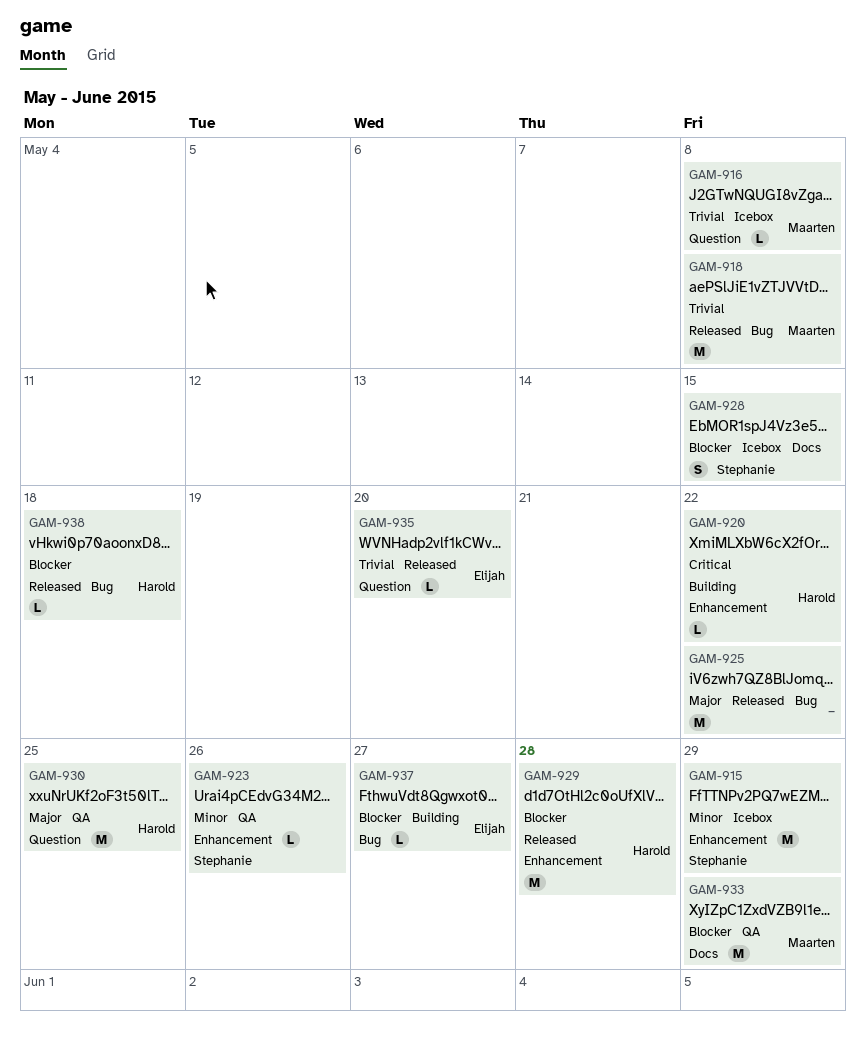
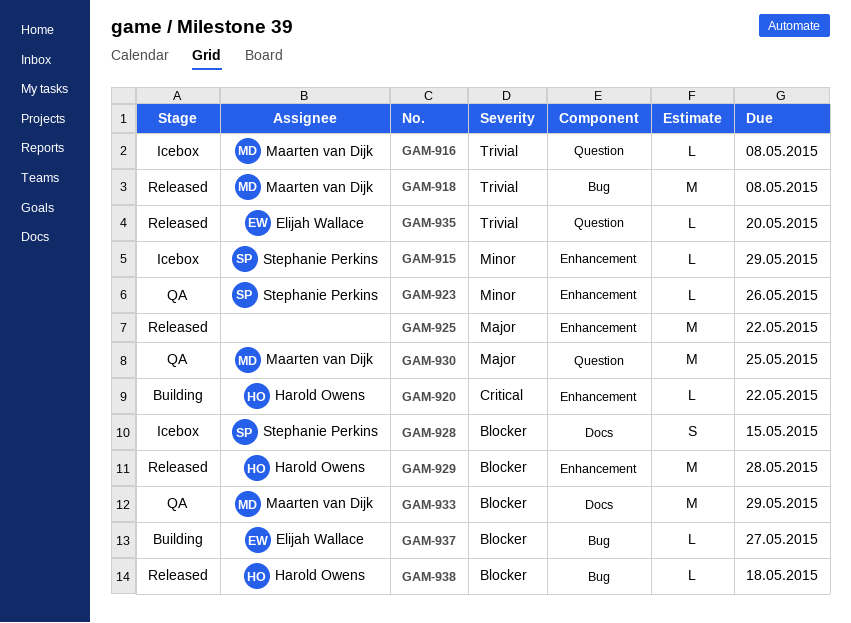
GAM-915, estimate: M -> L
GAM-925, label: Bug -> Enhancement
GAM-930, owner: Harold Owens -> Maarten van Dijk

